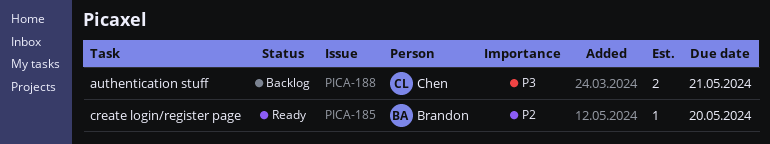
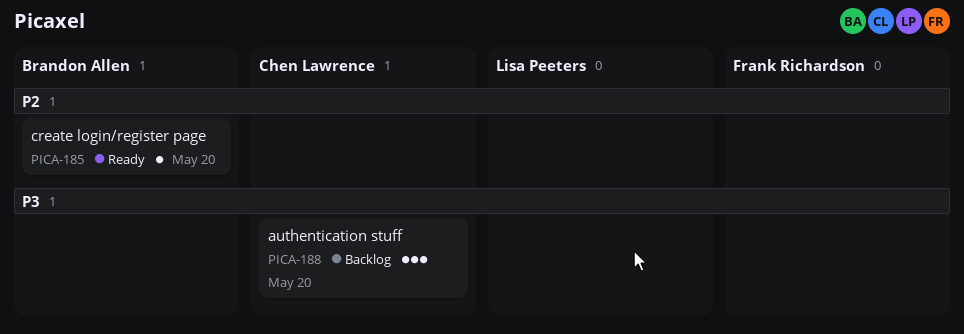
PICA-188, estimate: 2 -> 3
PICA-188, due: May 21 -> May 20

